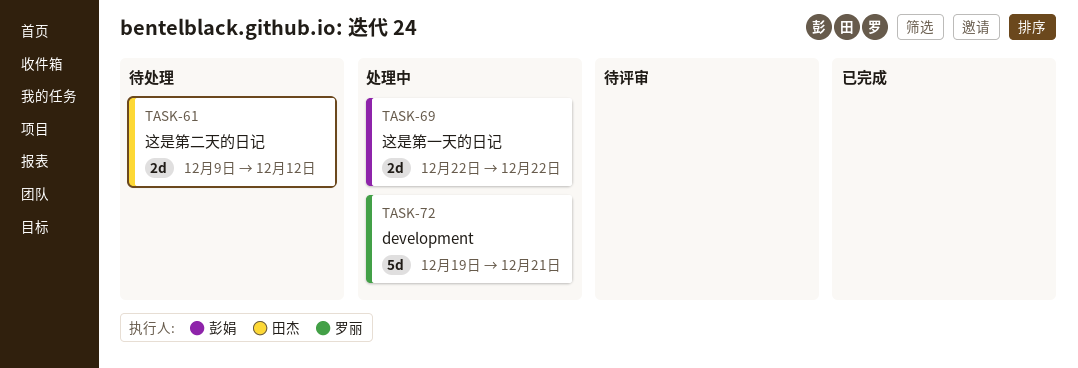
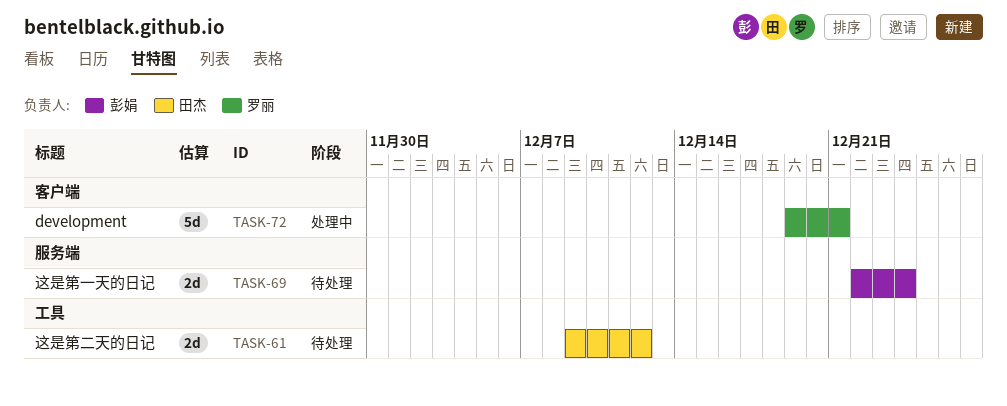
TASK-69, status: 处理中 -> 待处理
TASK-69, due: Dec 22 -> Dec 24

